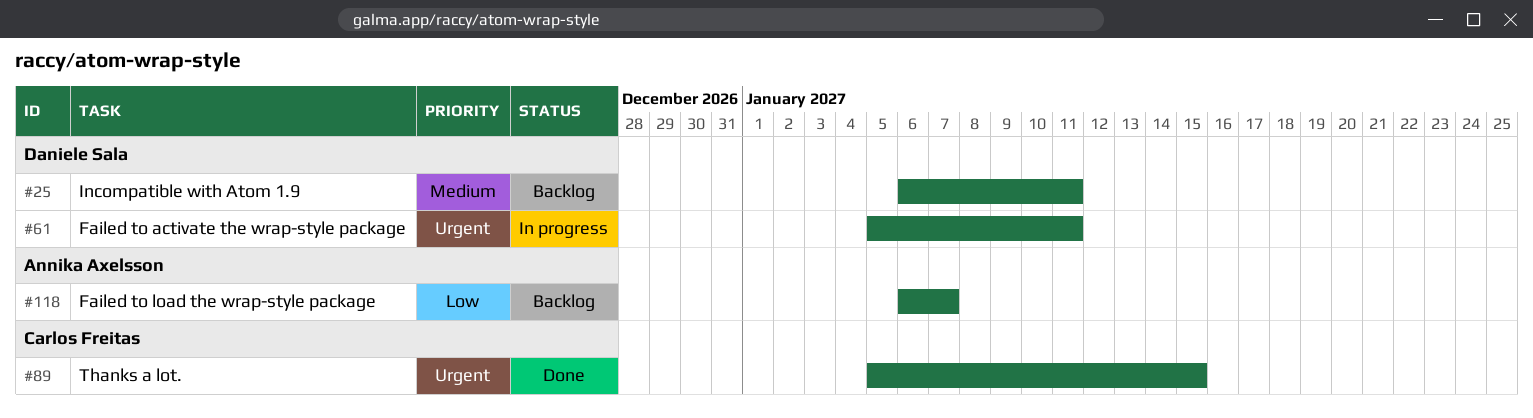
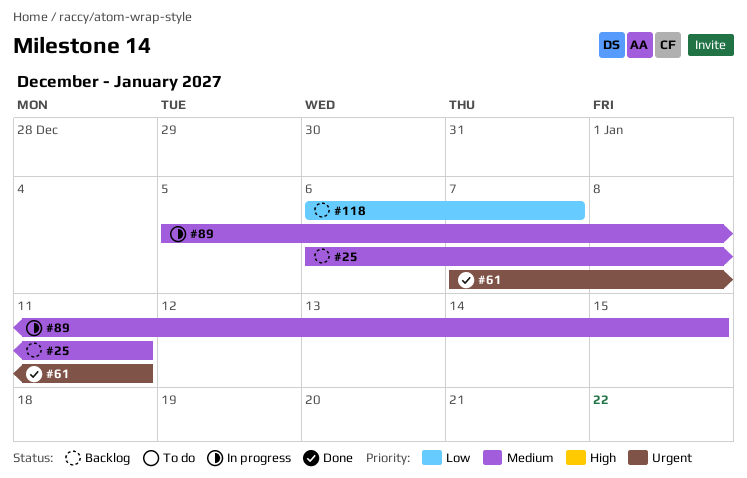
#61, status: In progress -> Done
#61, start: Jan 5 -> Jan 7
#89, status: Done -> In progress
#89, priority: Urgent -> Medium

